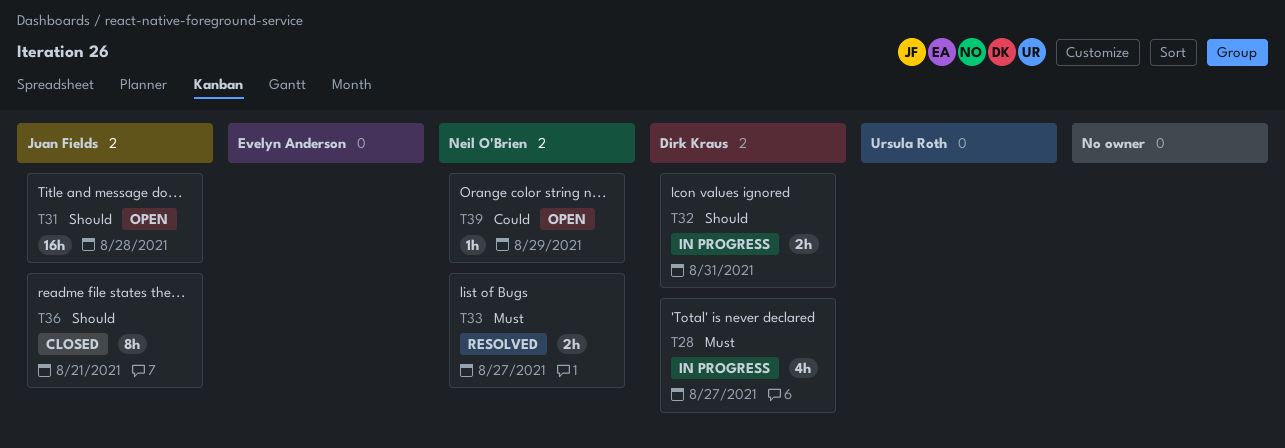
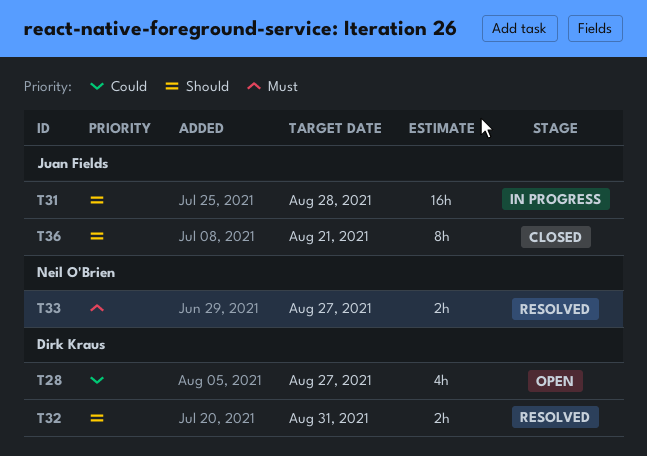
T28, status: In progress -> Open
T28, priority: Must -> Could
T31, status: Open -> In progress
T32, status: In progress -> Resolved
T39: present -> none

